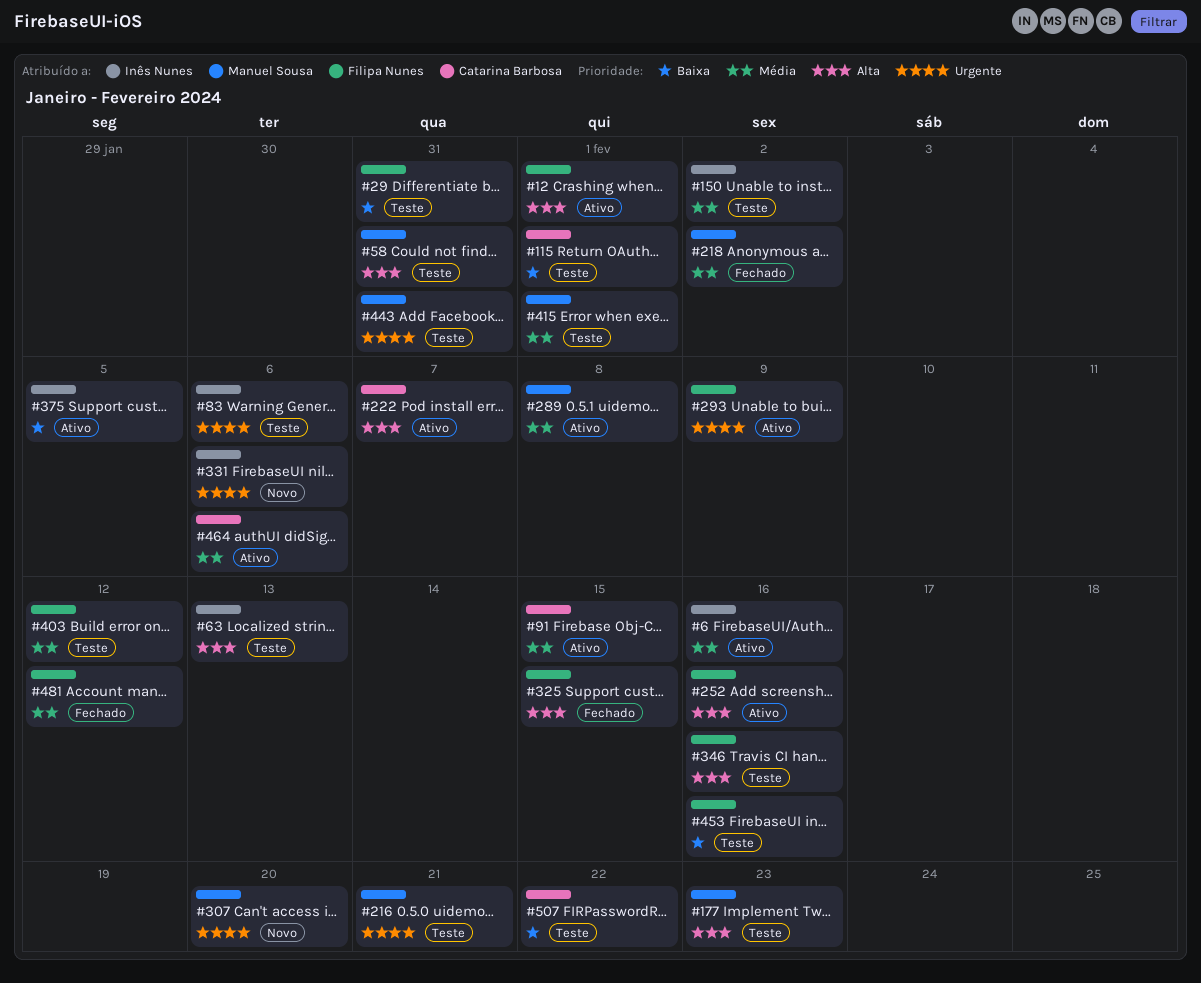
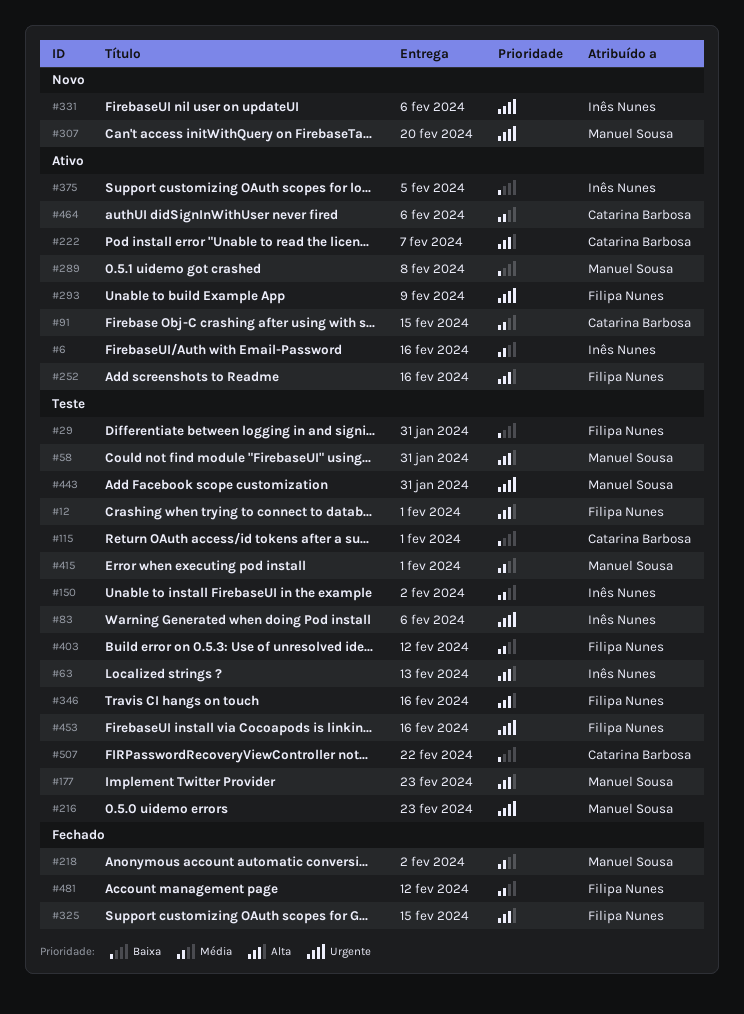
#12, status: Ativo -> Teste
#216, due: Feb 21 -> Feb 23
#289, priority: Média -> Baixa
#453, priority: Baixa -> Urgente

